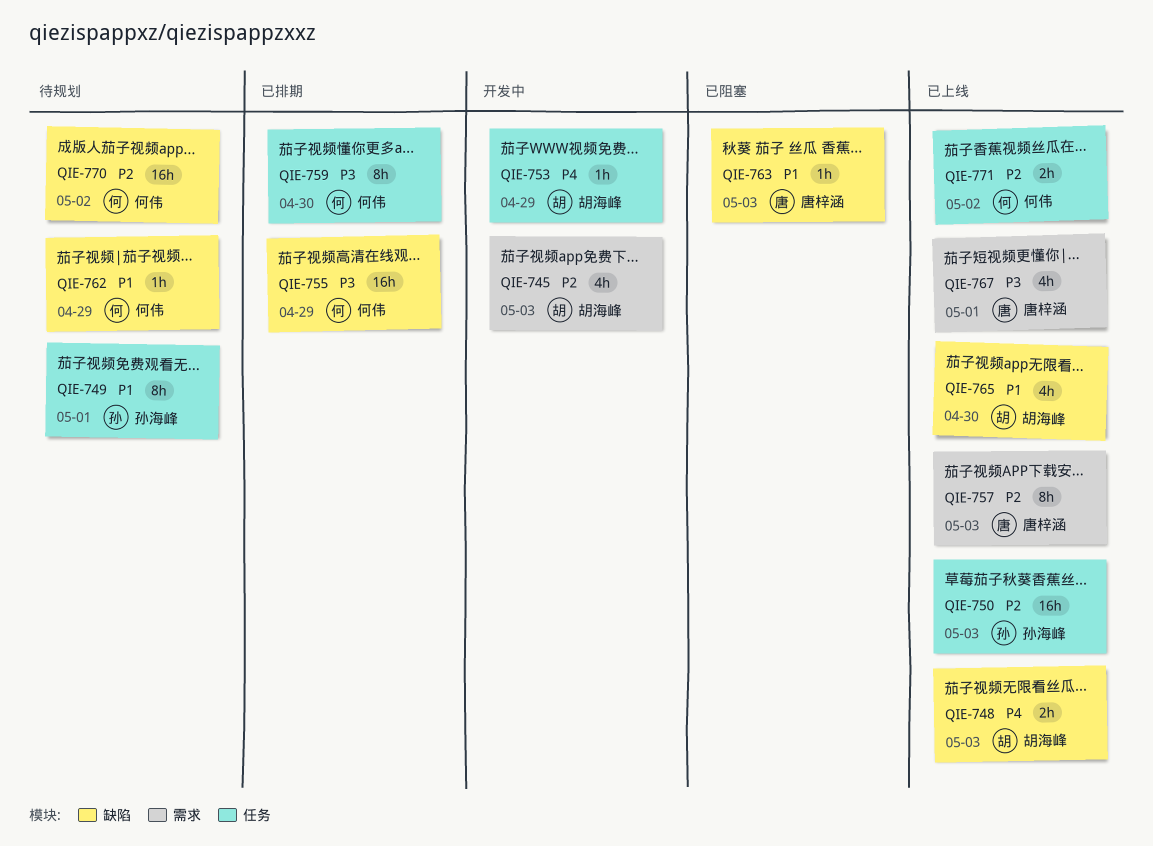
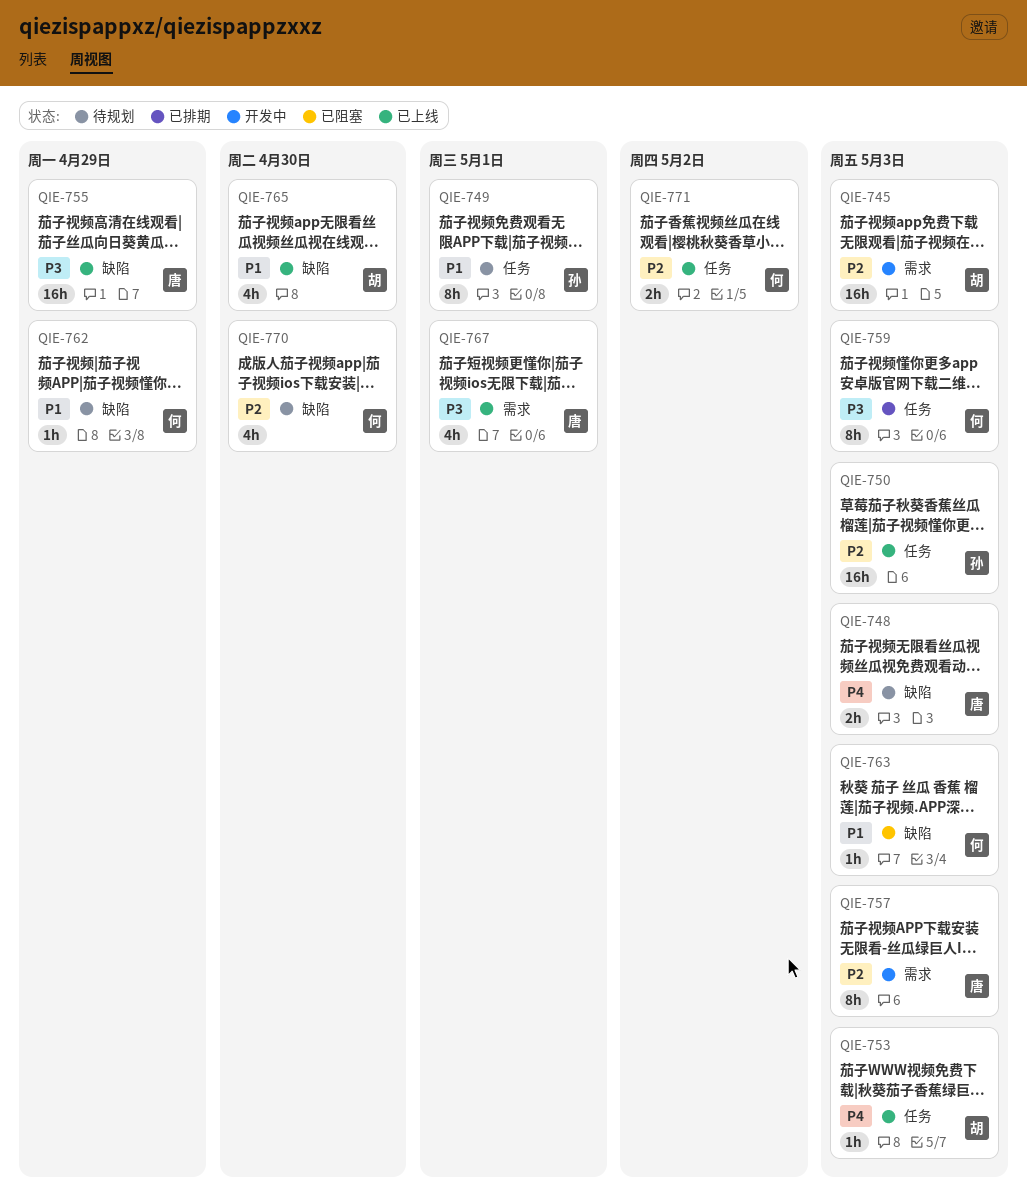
QIE-745, estimate: 4h -> 16h
QIE-748, status: 已上线 -> 待规划
QIE-748, owner: 胡海峰 -> 唐梓涵
QIE-753, status: 开发中 -> 已上线
QIE-753, due: Apr 29 -> May 3
QIE-755, status: 已排期 -> 已上线
QIE-755, owner: 何伟 -> 唐梓涵
QIE-757, status: 已上线 -> 开发中
QIE-759, due: Apr 30 -> May 3
QIE-763, owner: 唐梓涵 -> 何伟
QIE-770, estimate: 16h -> 4h
QIE-770, due: May 2 -> Apr 30

